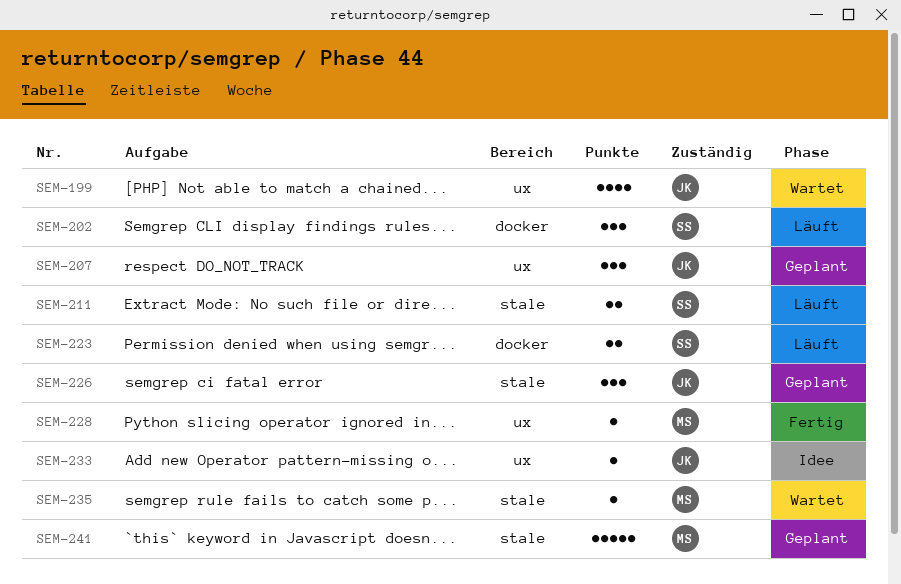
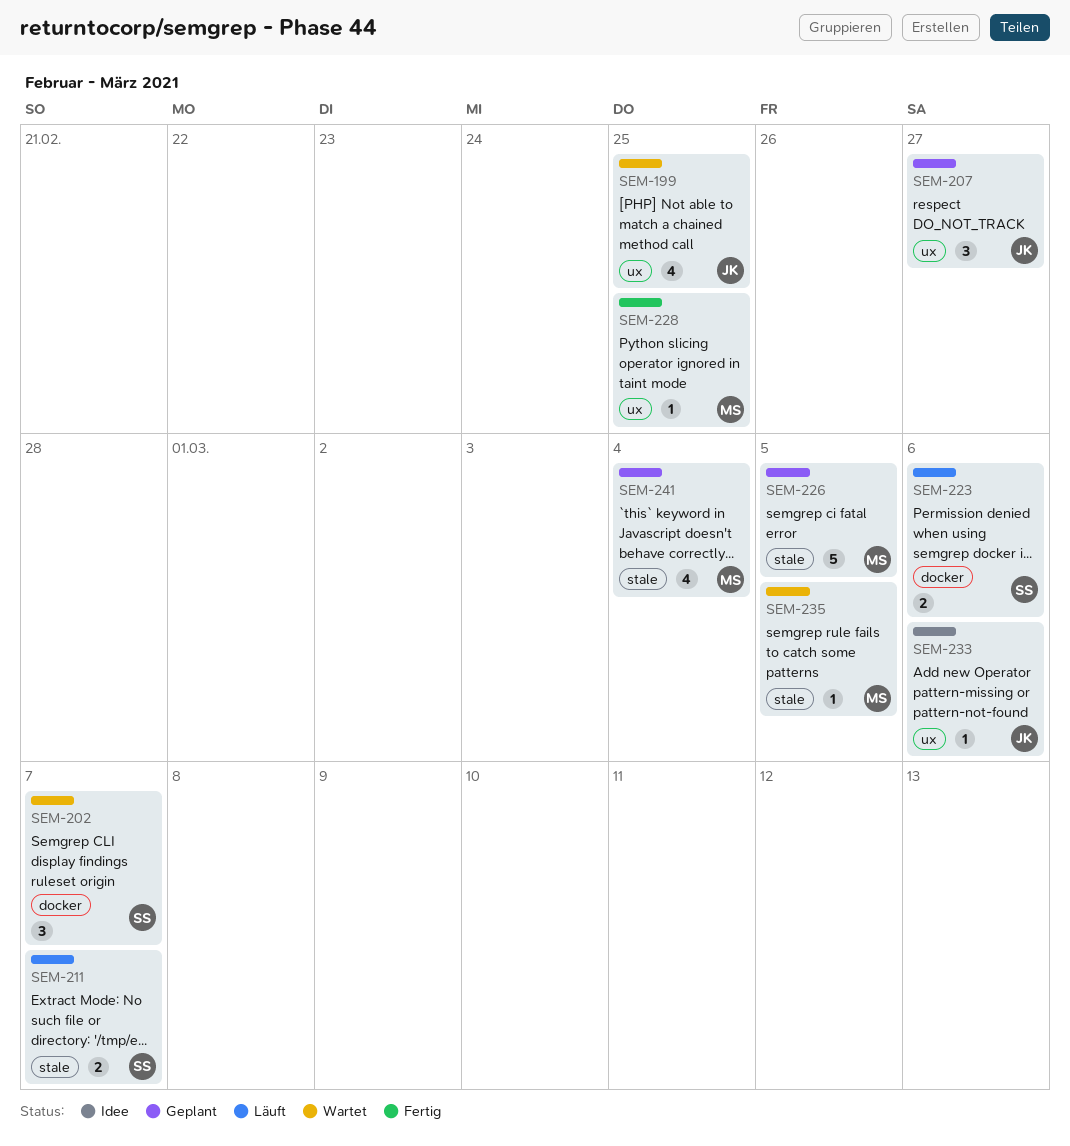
SEM-202, status: Läuft -> Wartet
SEM-226, owner: JK -> MS
SEM-226, estimate: 3 -> 5
SEM-241, estimate: 5 -> 4

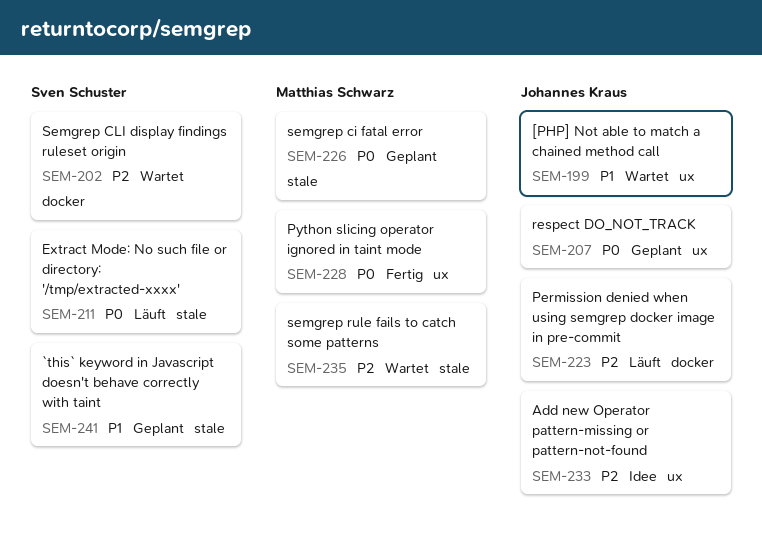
SEM-223, owner: Sven Schuster -> Johannes Kraus
SEM-241, owner: Matthias Schwarz -> Sven Schuster

